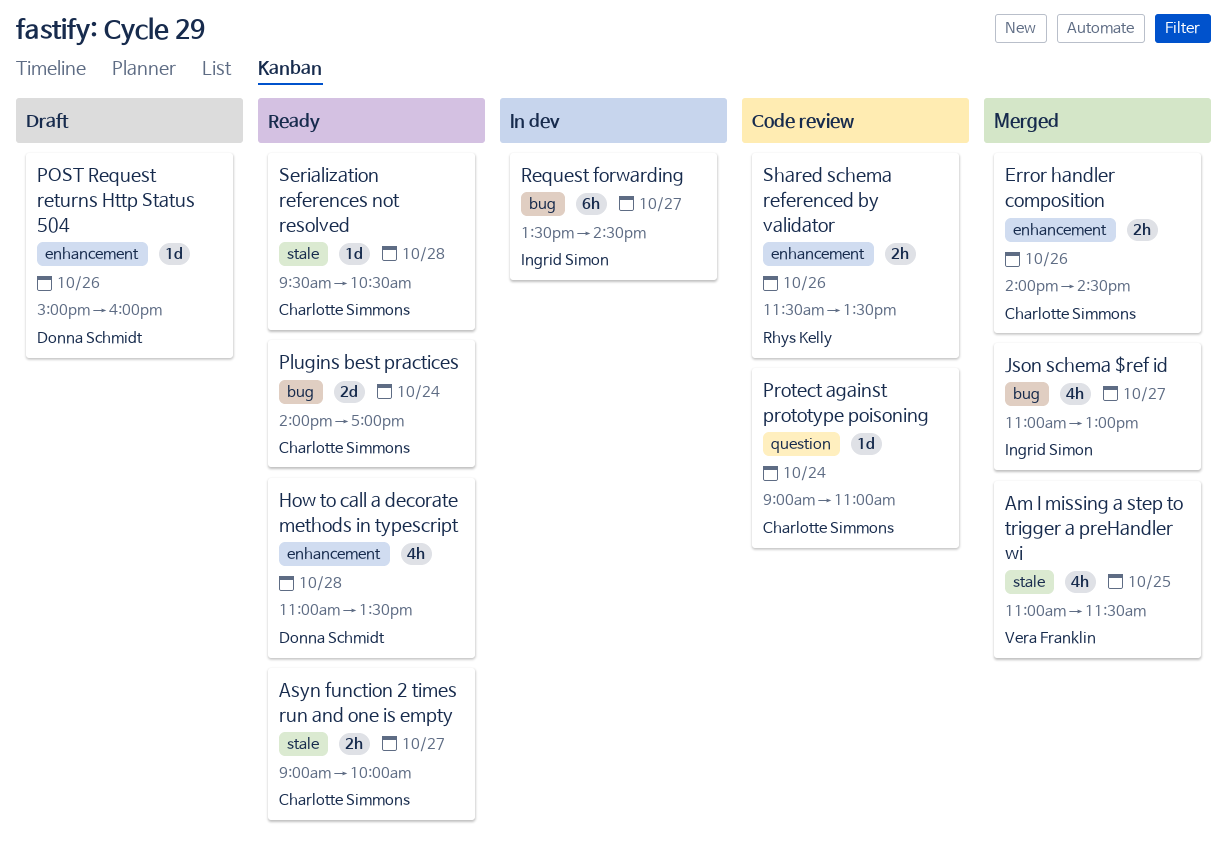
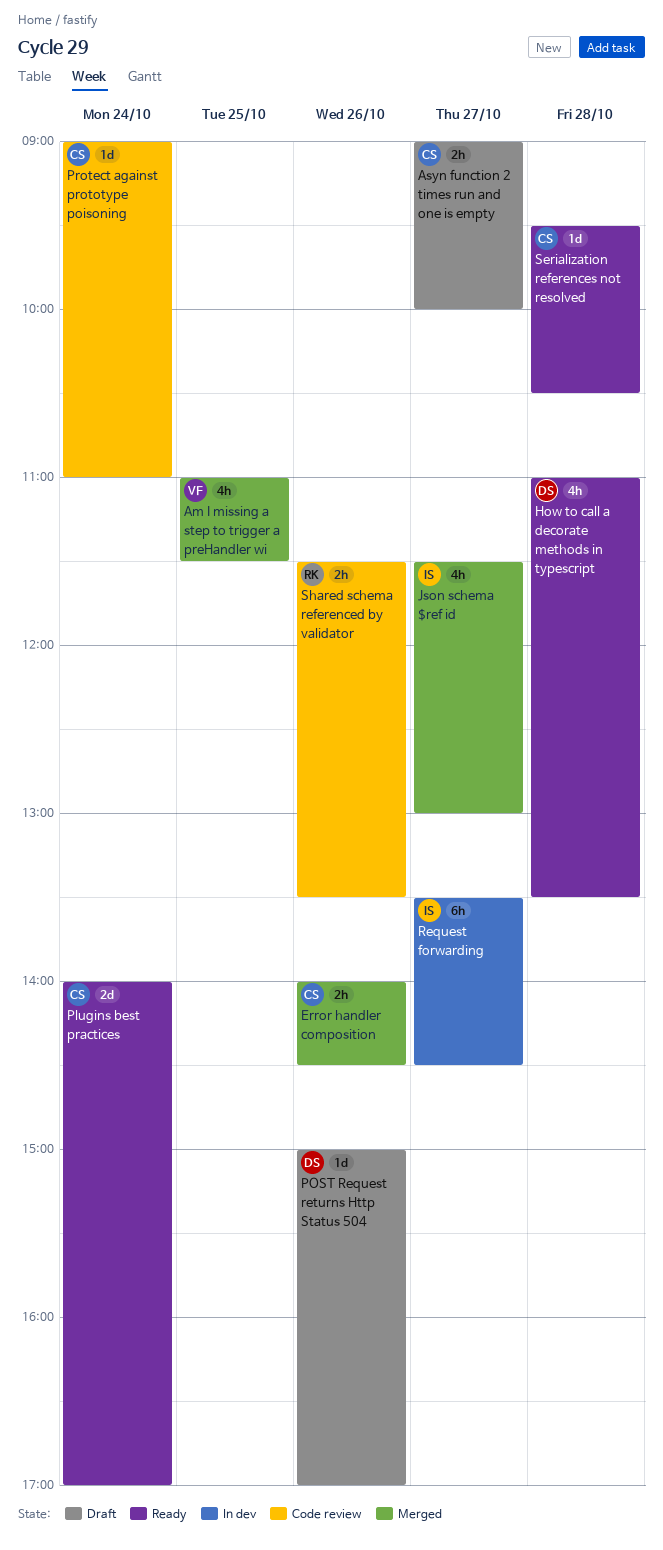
Asyn function 2 times run and one is empty, status: Ready -> Draft
Json schema $ref id, begins: 11:00 -> 11:30
POST Request returns Http Status 504, ends: 16:00 -> 17:00

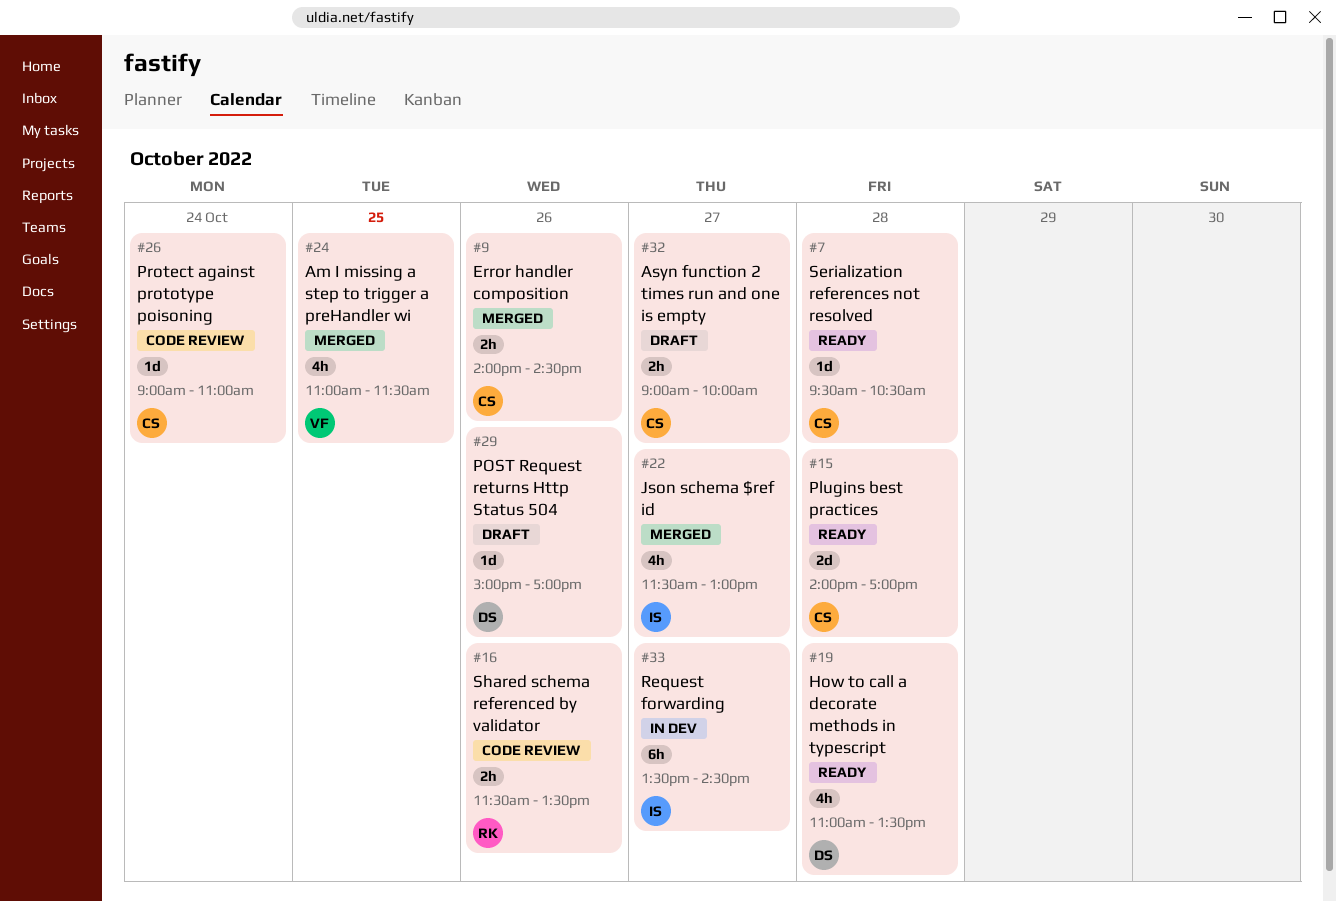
Plugins best practices, day: Oct 24 -> Oct 28

